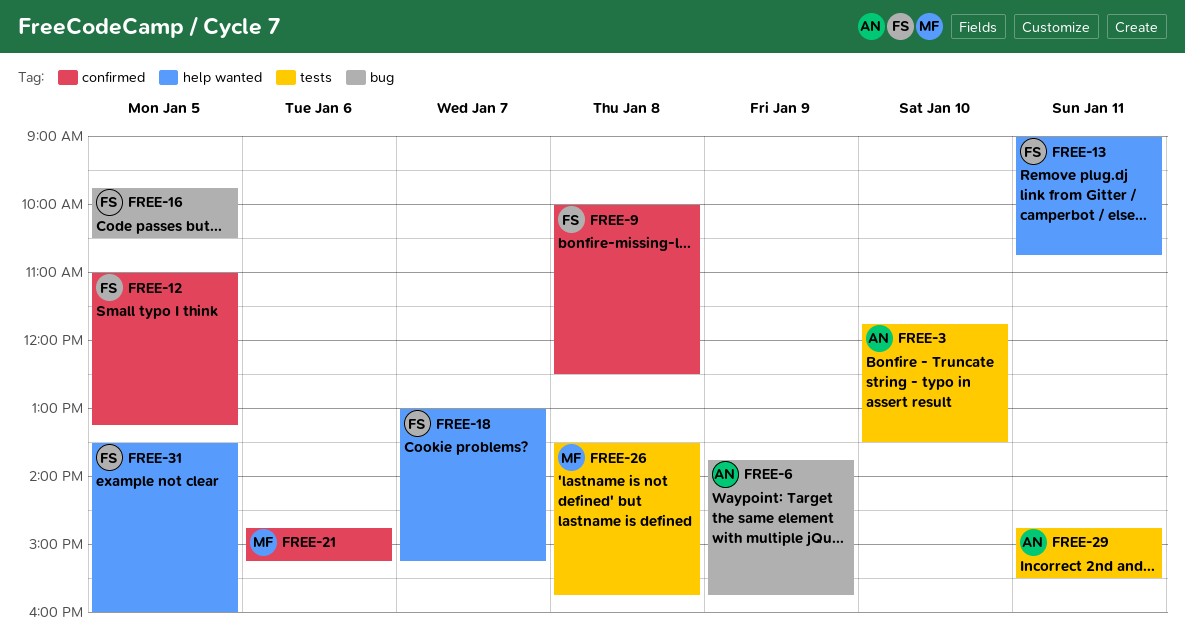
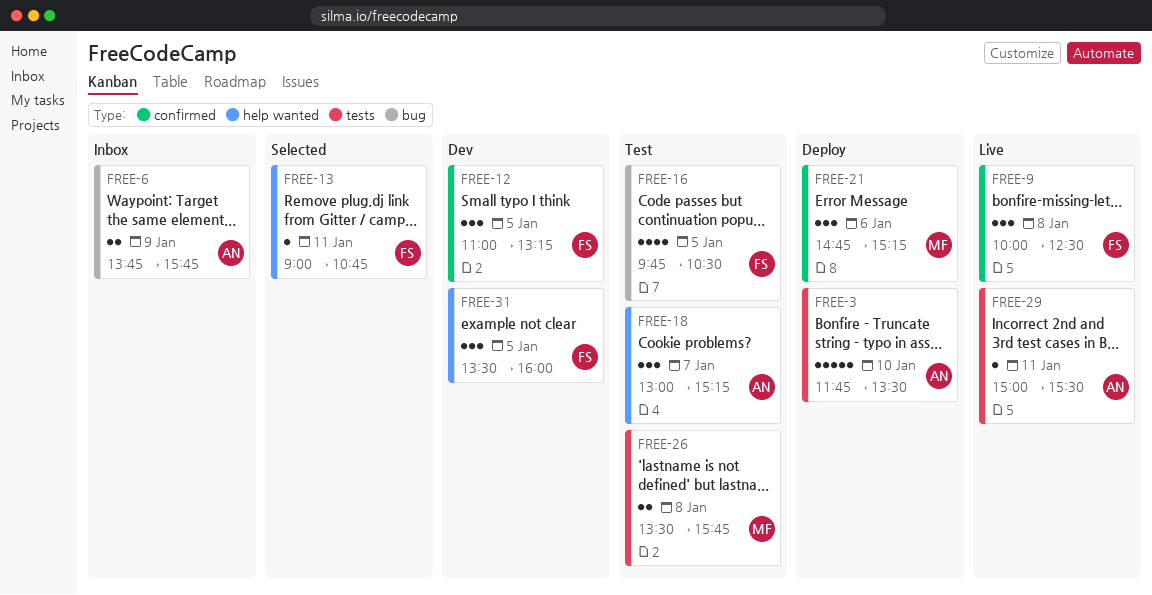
FREE-18, owner: FS -> AN
FREE-29, begins: 14:45 -> 15:00

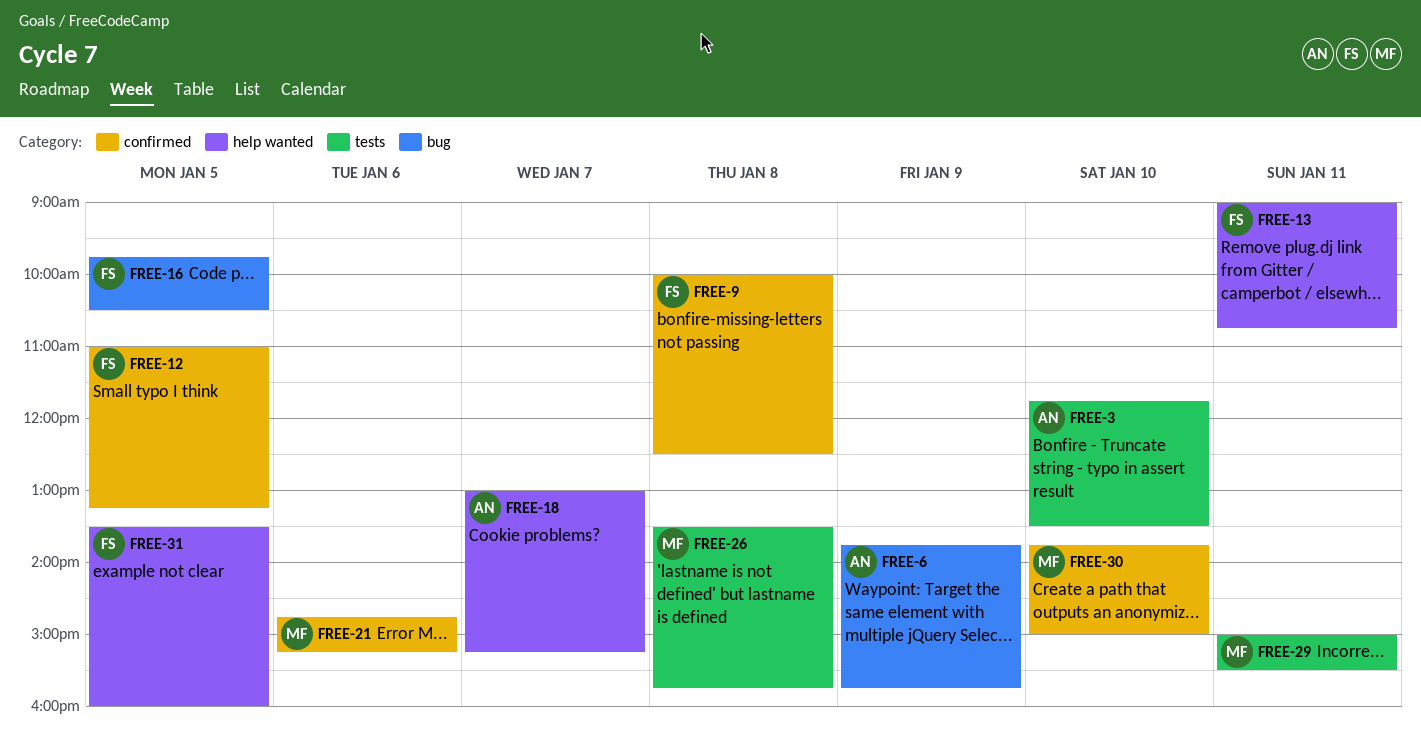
FREE-29, owner: AN -> MF
FREE-30: none -> present

